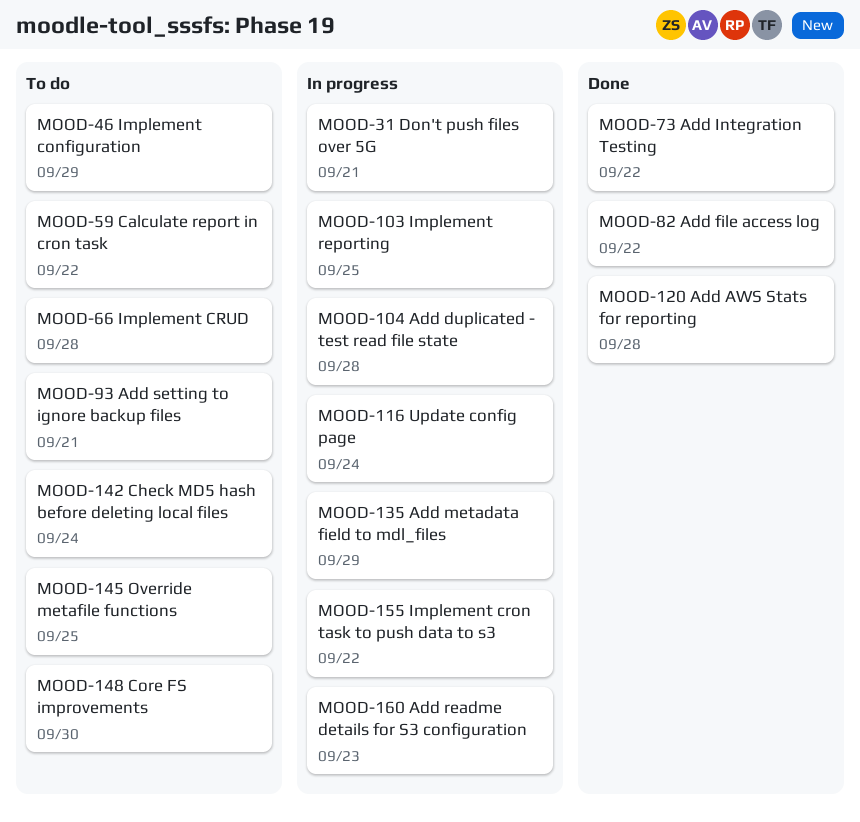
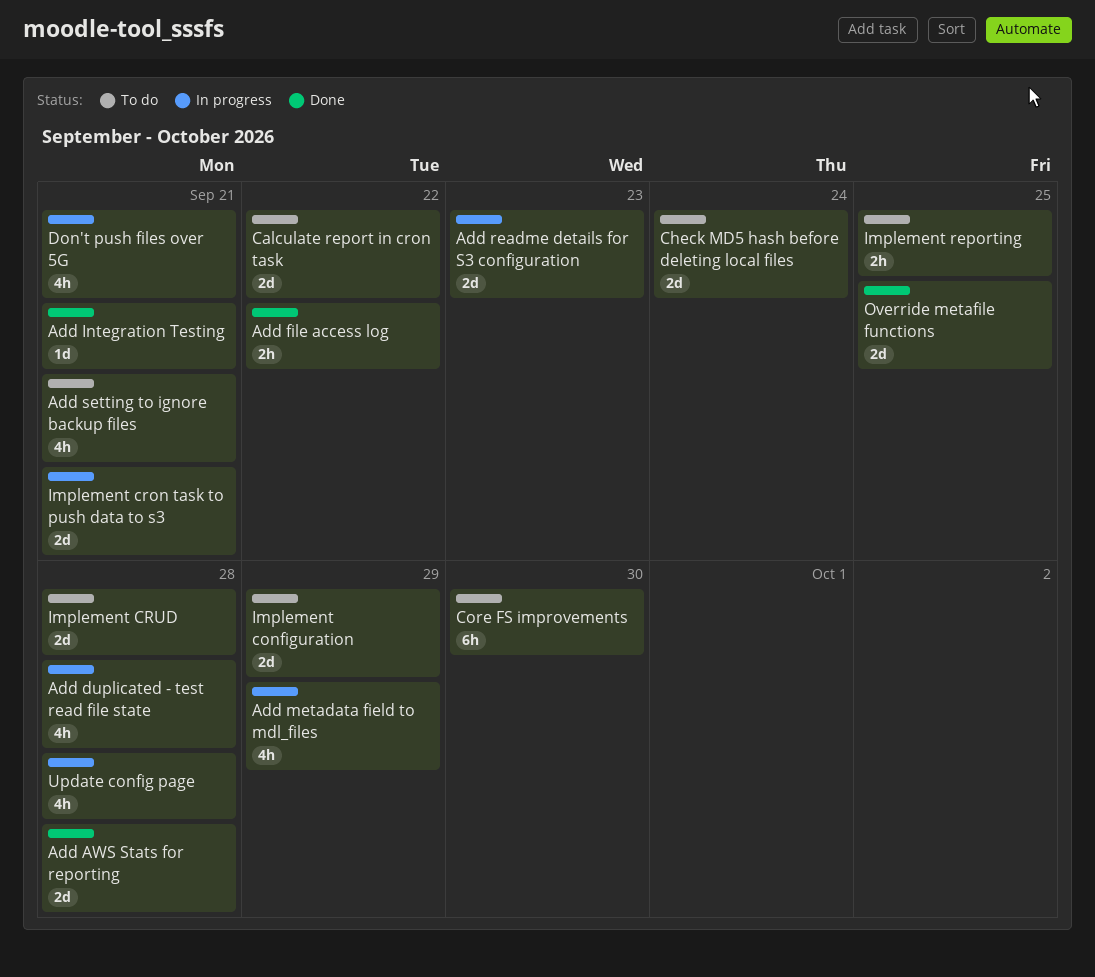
Add Integration Testing, due: Sep 22 -> Sep 21
Implement cron task to push data to s3, due: Sep 22 -> Sep 21
Implement reporting, status: In progress -> To do
Override metafile functions, status: To do -> Done
Update config page, due: Sep 24 -> Sep 28

